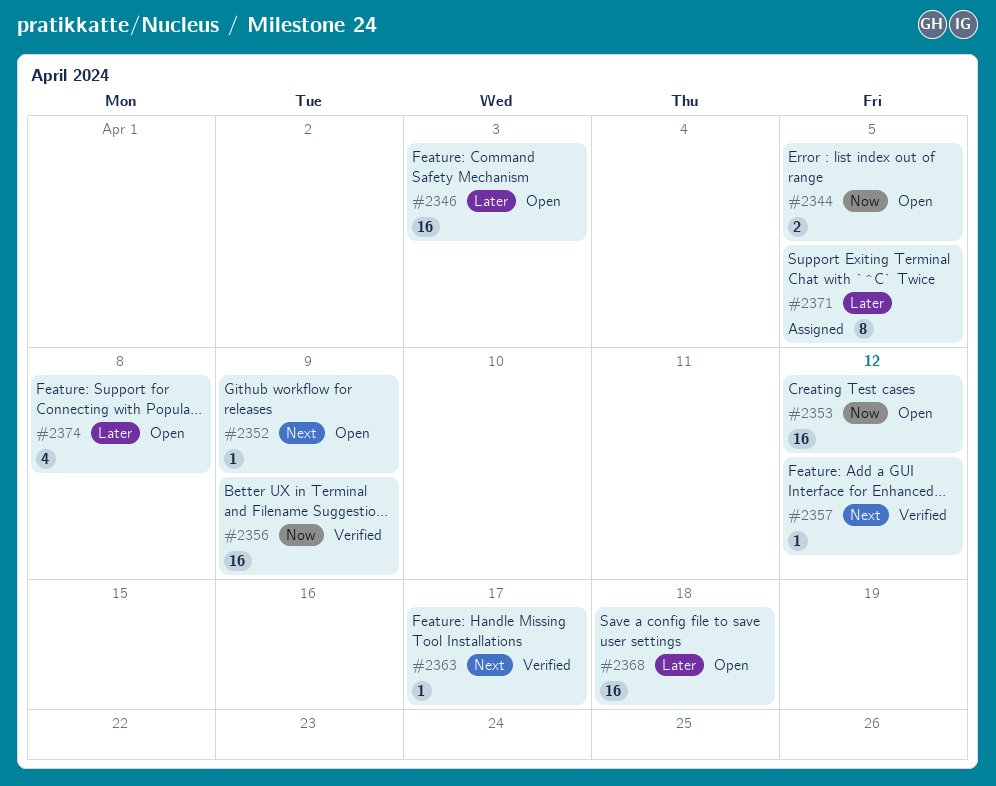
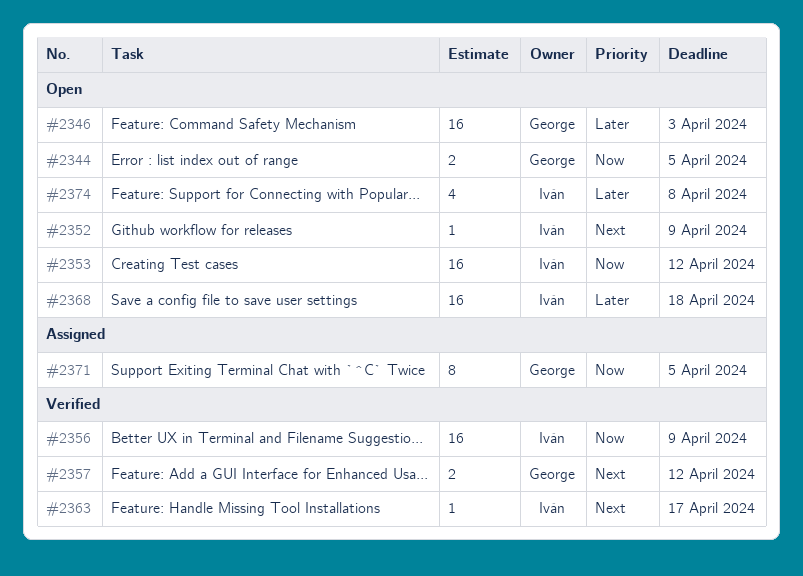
#2357, estimate: 1 -> 2
#2371, priority: Later -> Now

